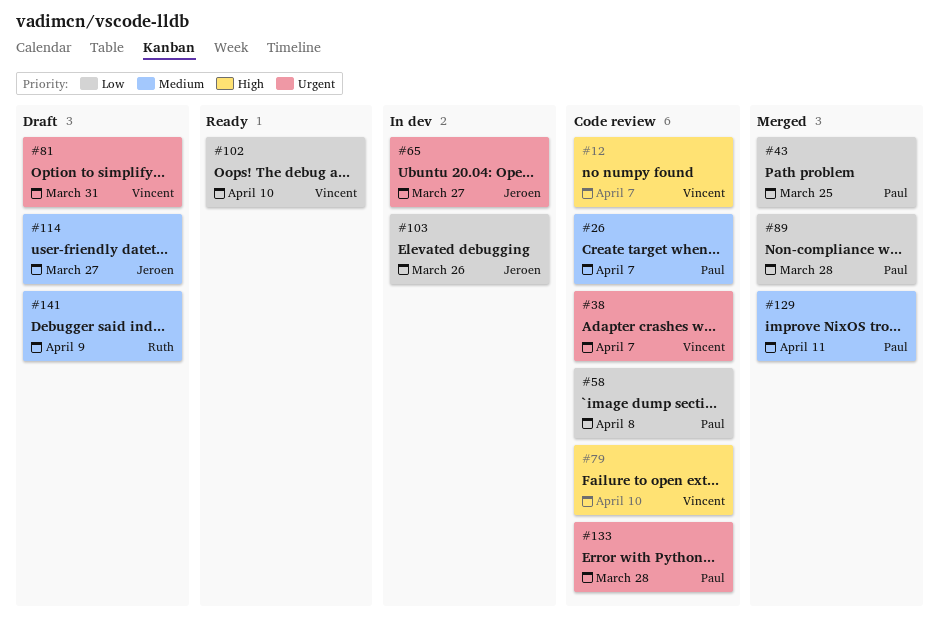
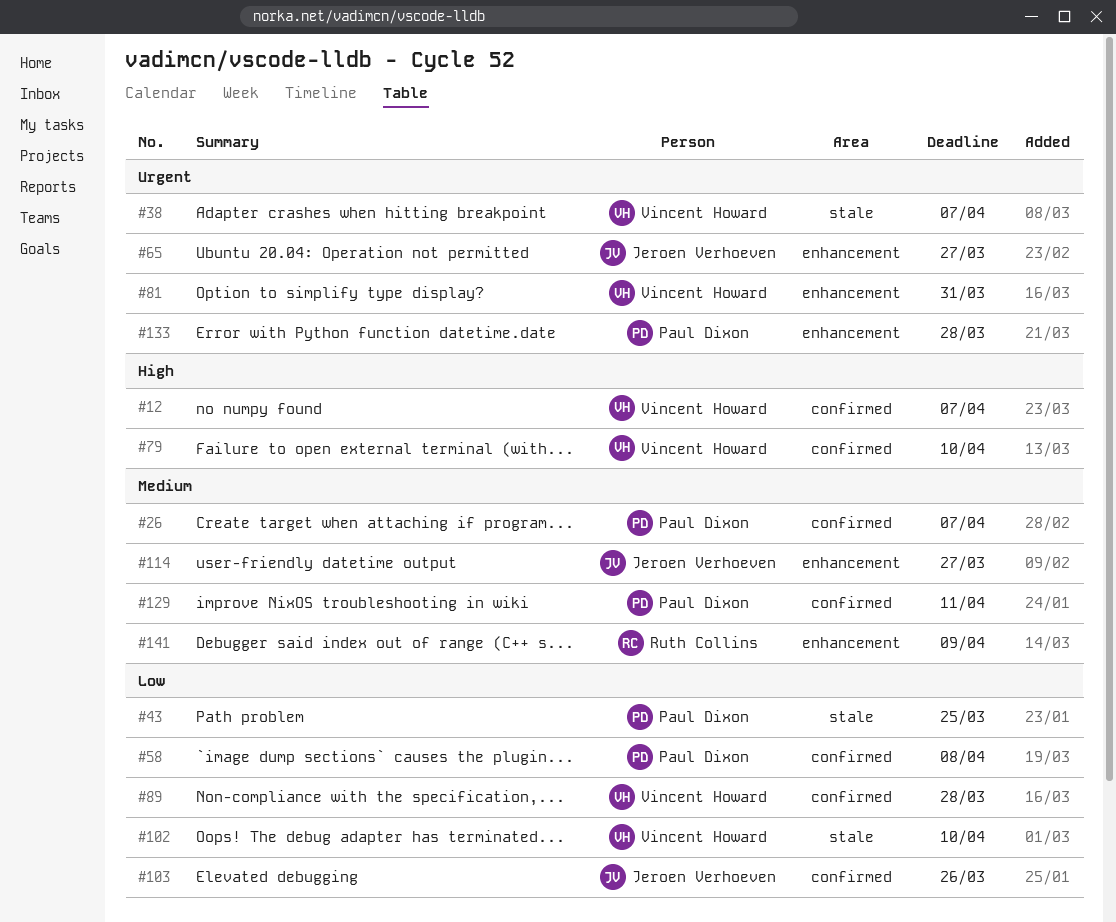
#89, owner: Paul Dixon -> Vincent Howard

